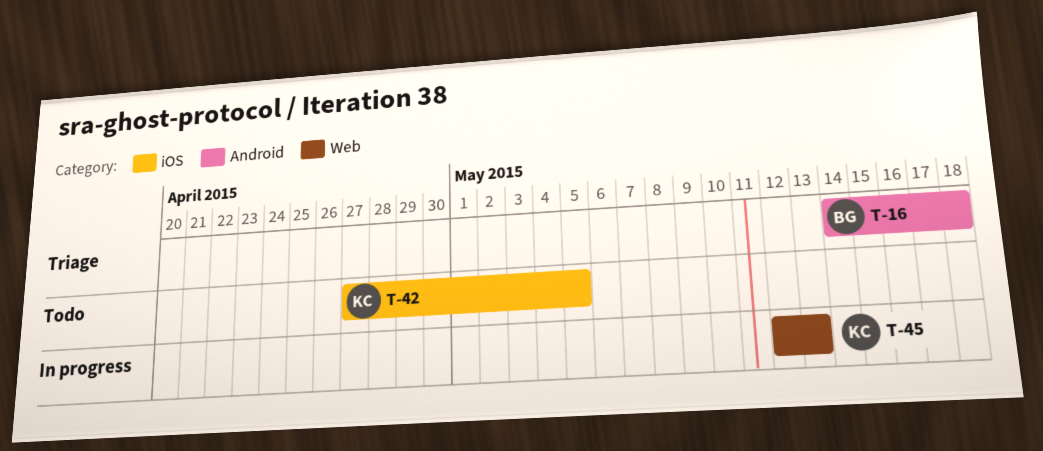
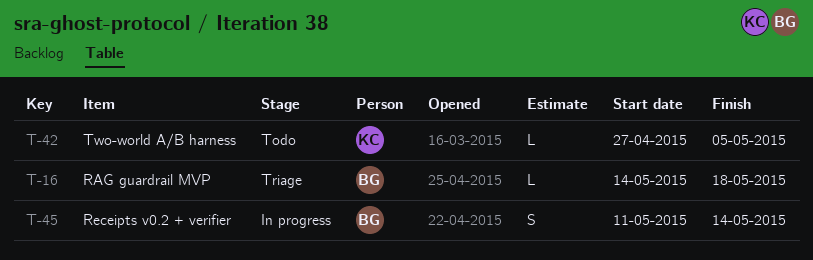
T-45, owner: KC -> BG
T-45, start: May 12 -> May 11
T-45, due: May 13 -> May 14

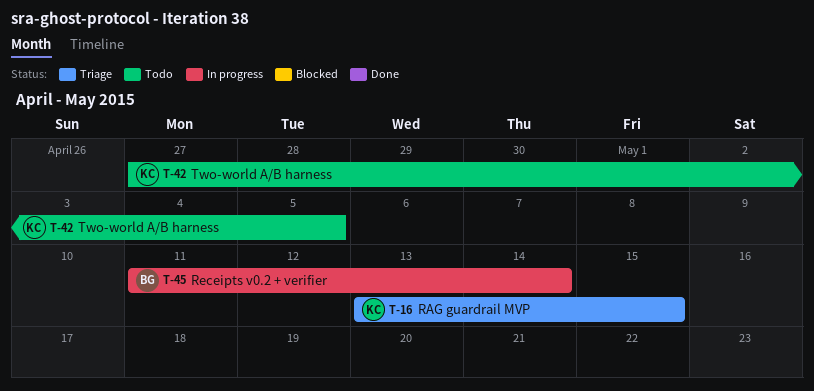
T-16, owner: BG -> KC
T-16, start: May 14 -> May 13
T-16, due: May 18 -> May 15

